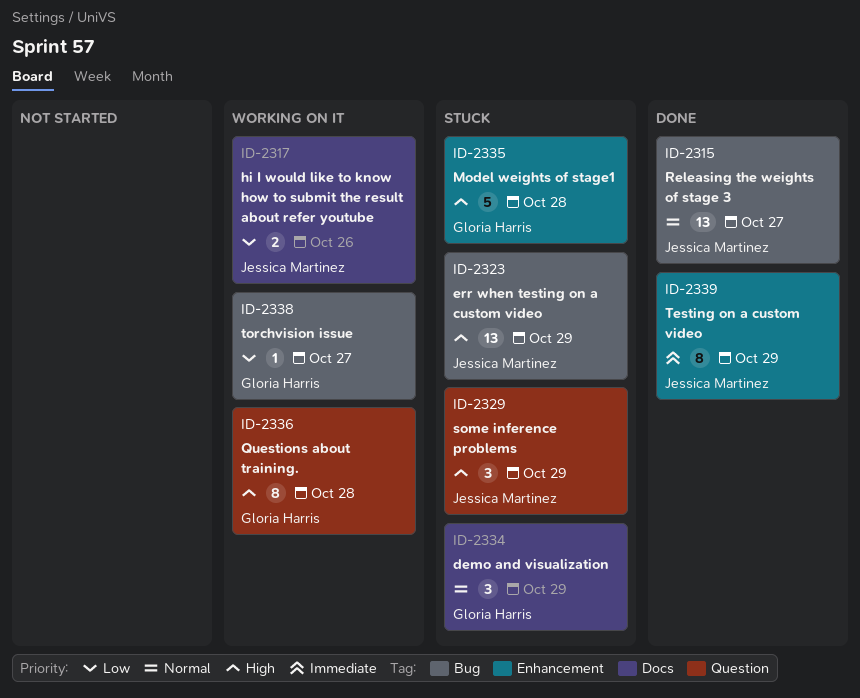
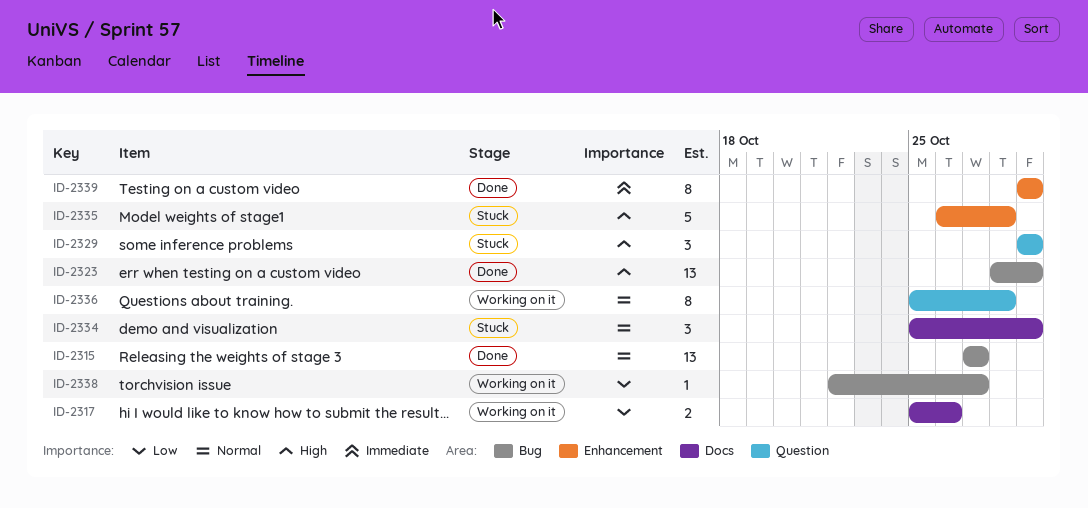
ID-2323, status: Stuck -> Done
ID-2336, priority: High -> Normal

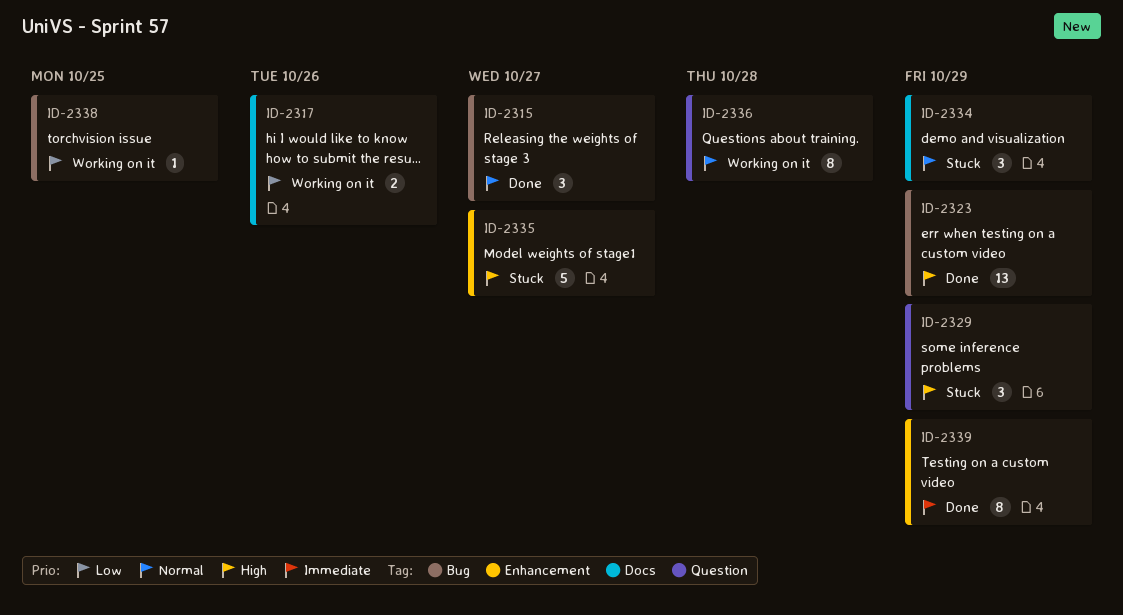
ID-2315, estimate: 13 -> 3
ID-2335, due: Oct 28 -> Oct 27
ID-2338, due: Oct 27 -> Oct 25

